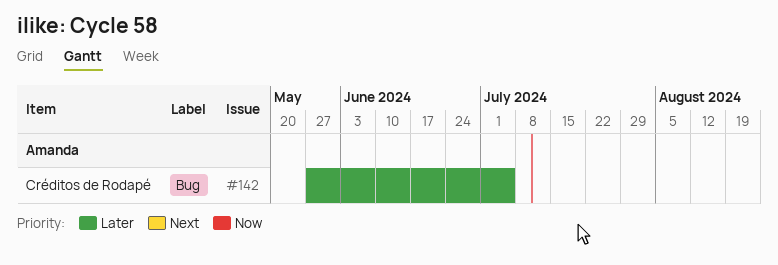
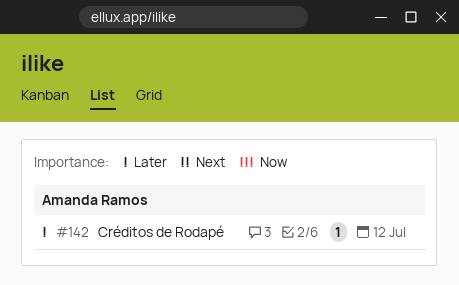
#142, due: Jul 5 -> Jul 12

